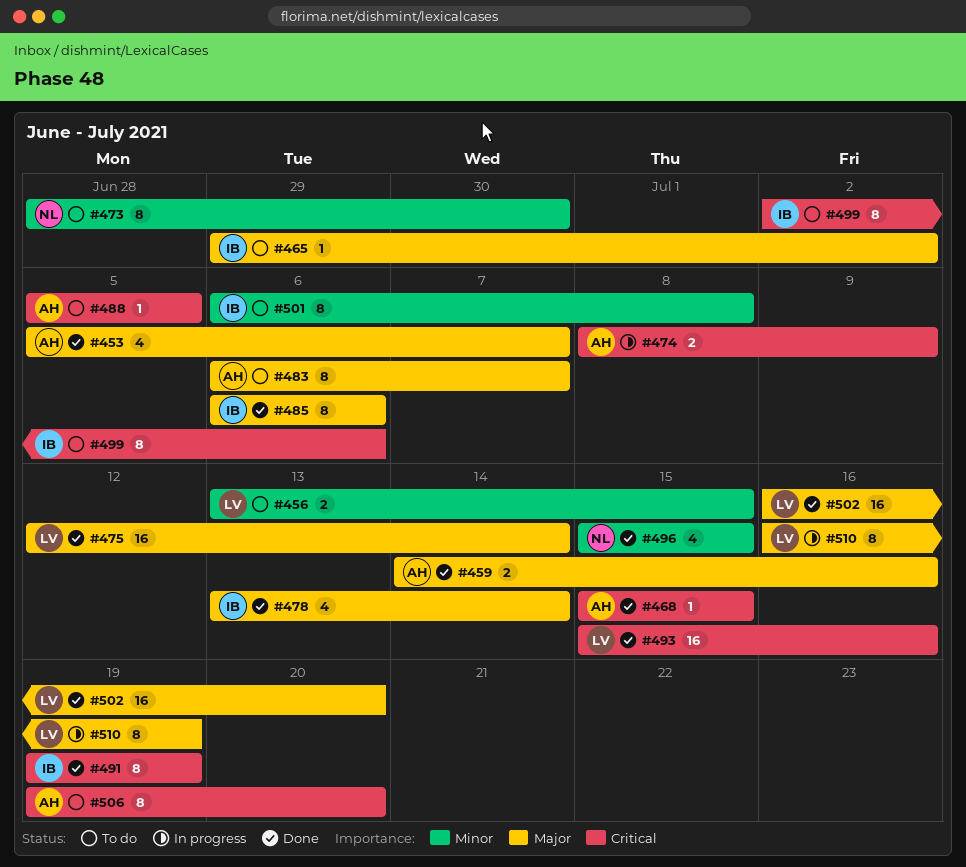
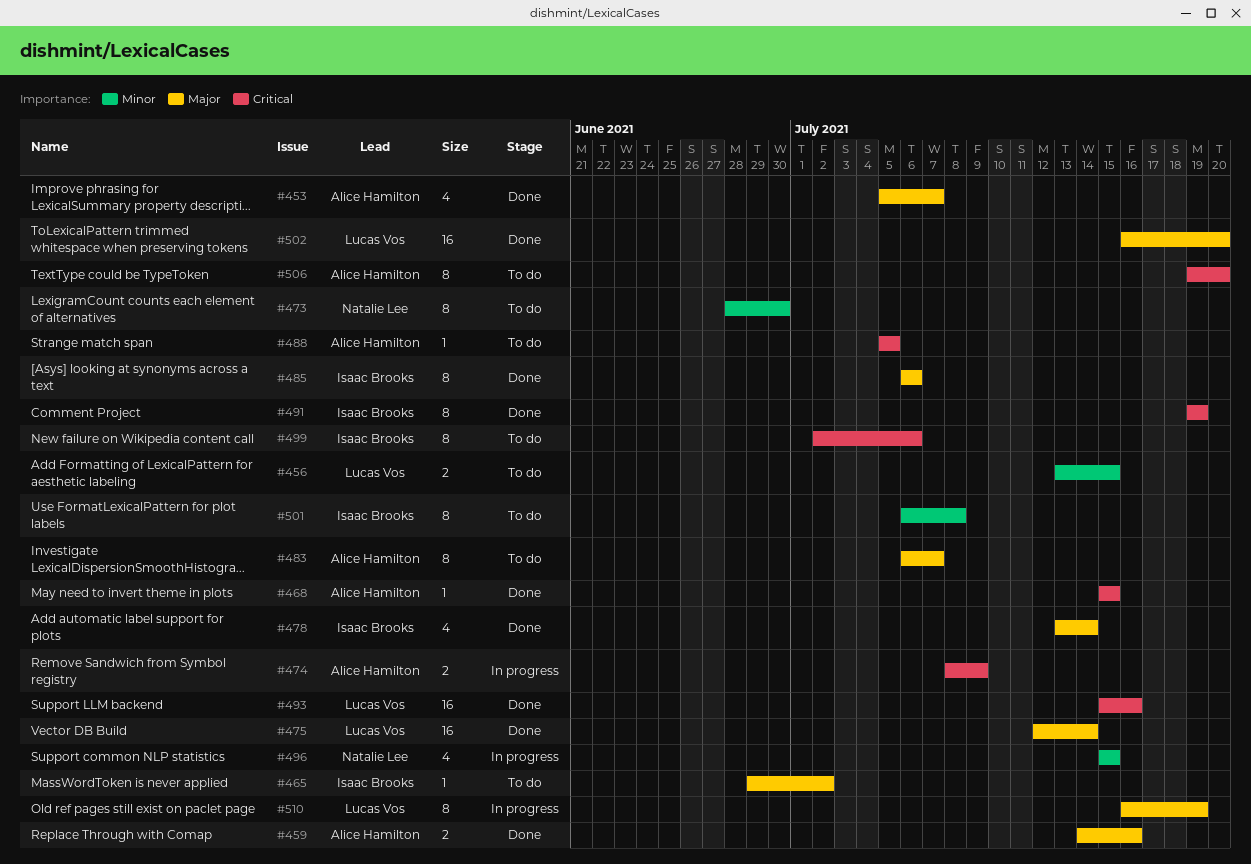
#496, status: Done -> In progress

